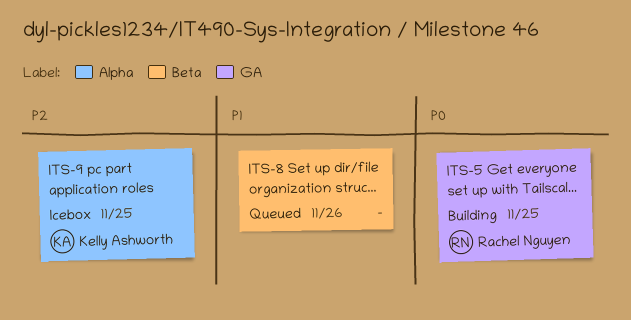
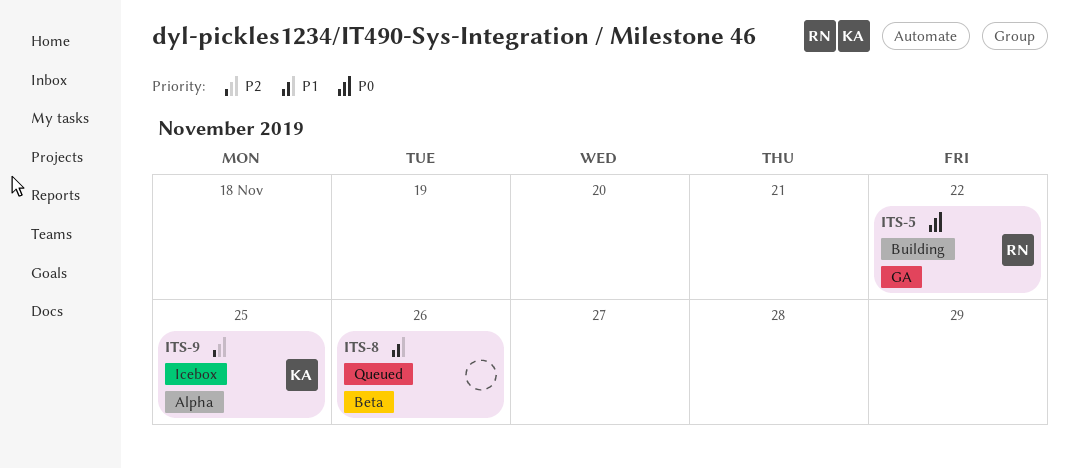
ITS-5, due: Nov 25 -> Nov 22

